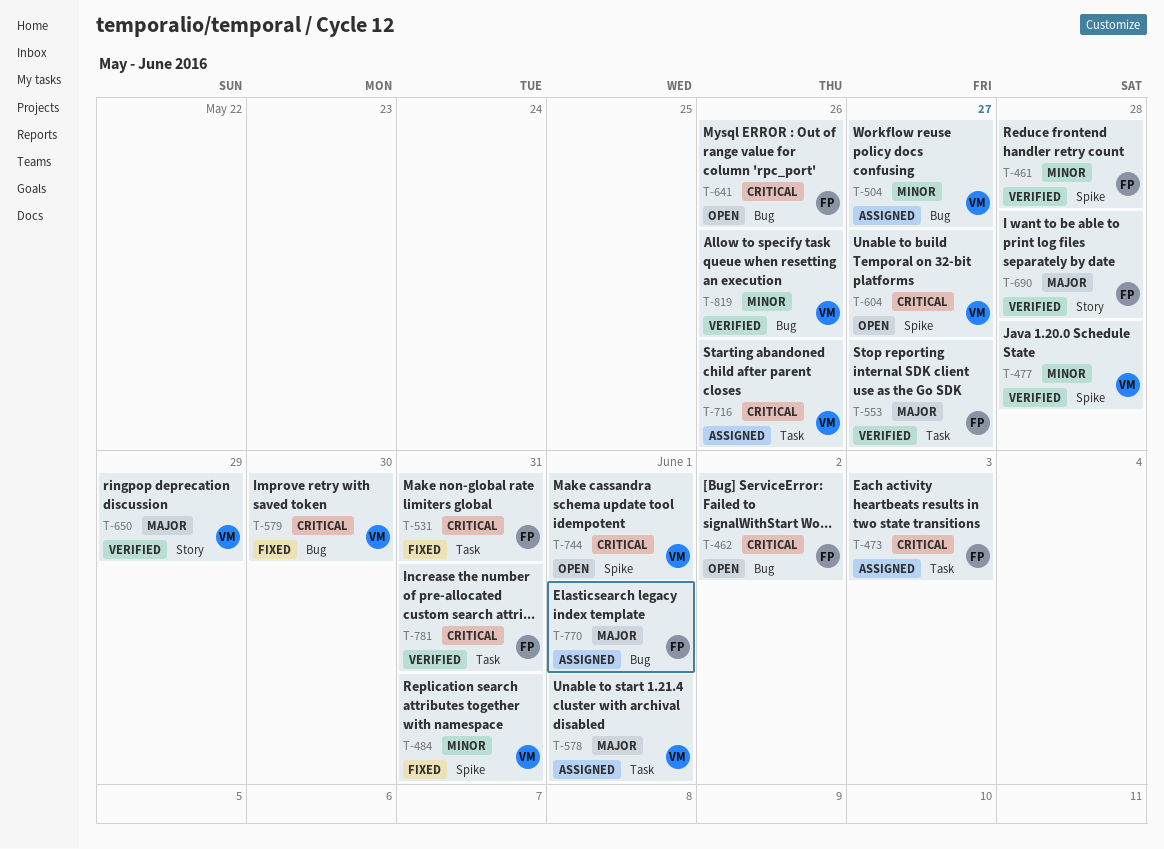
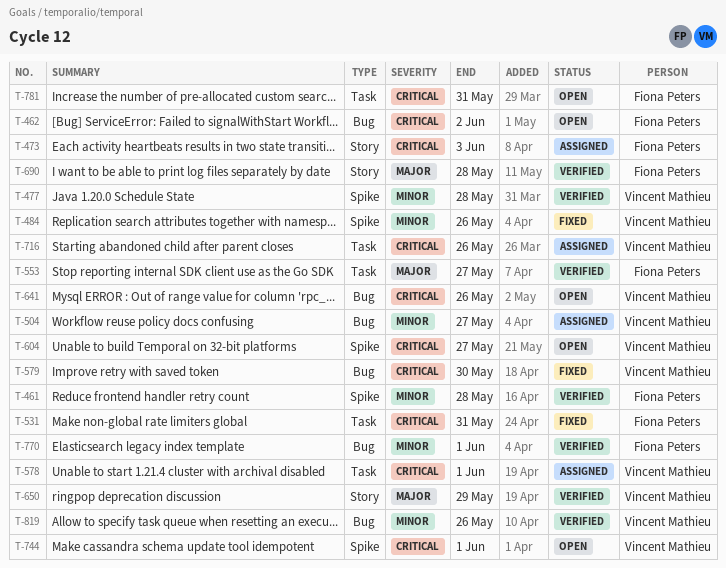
T-473, label: Task -> Story
T-484, due: May 31 -> May 26
T-578, priority: Major -> Critical
T-641, owner: Fiona Peters -> Vincent Mathieu
T-770, status: Assigned -> Verified
T-770, priority: Major -> Minor
T-781, status: Verified -> Open

